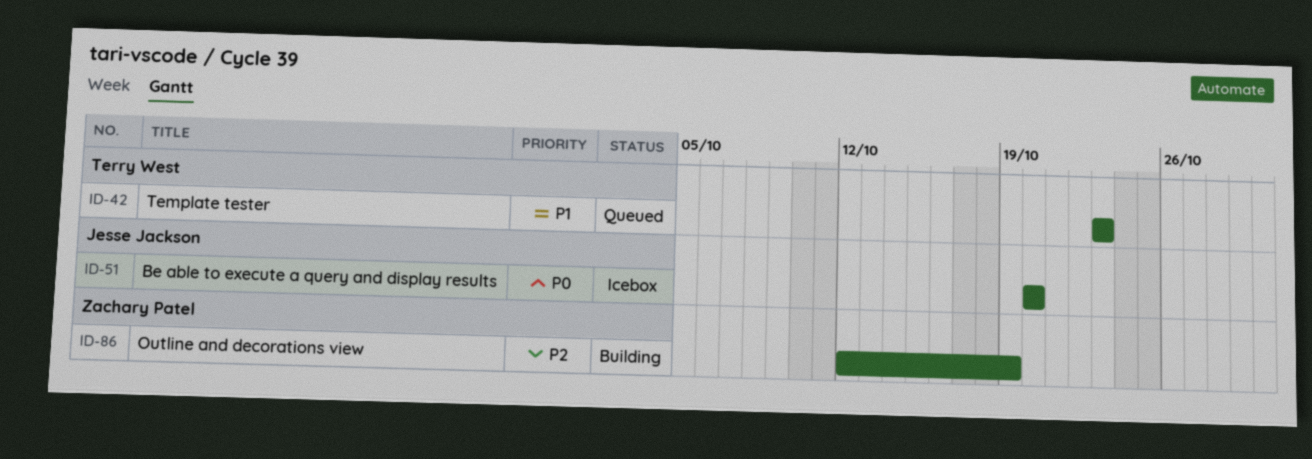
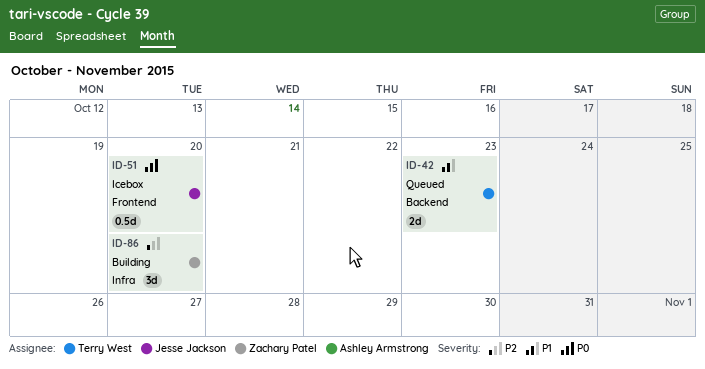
ID-86, due: Oct 19 -> Oct 20

